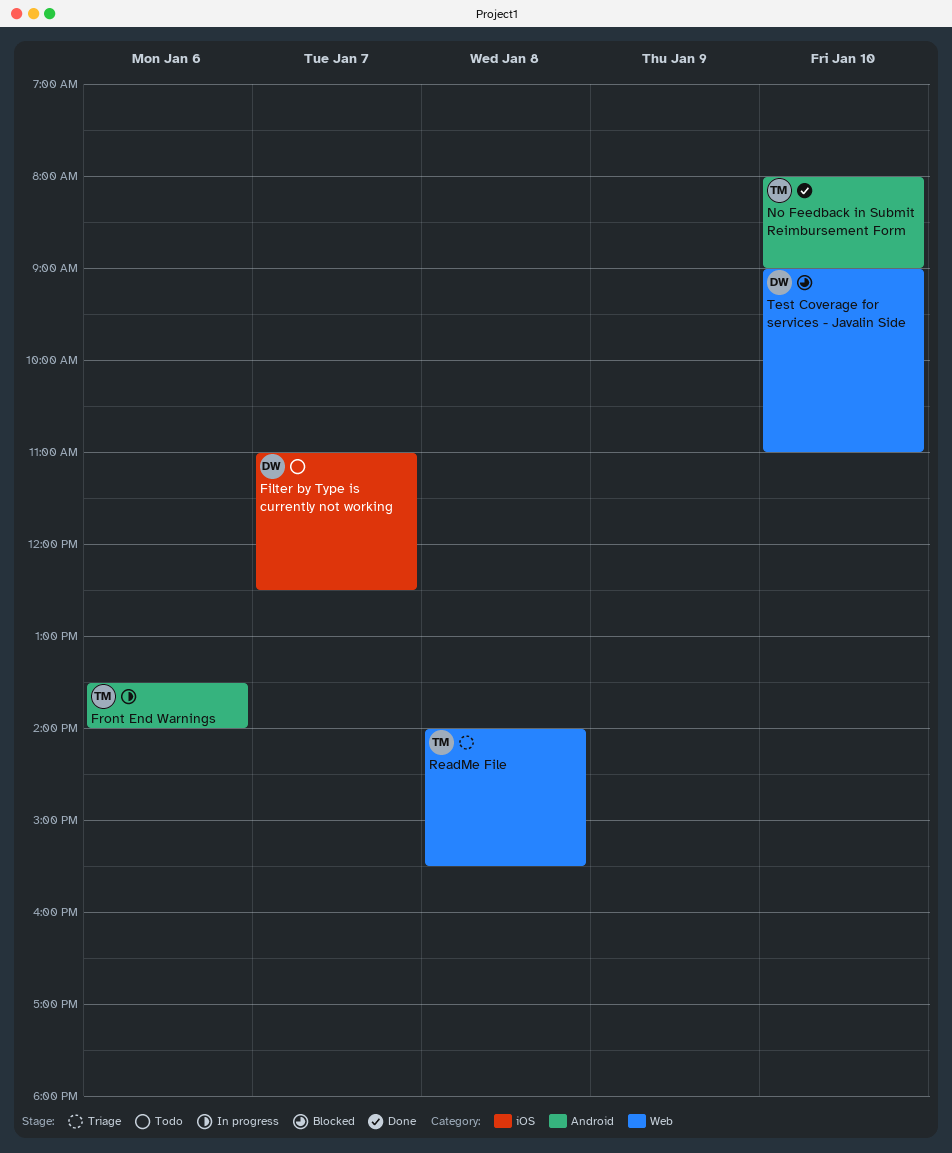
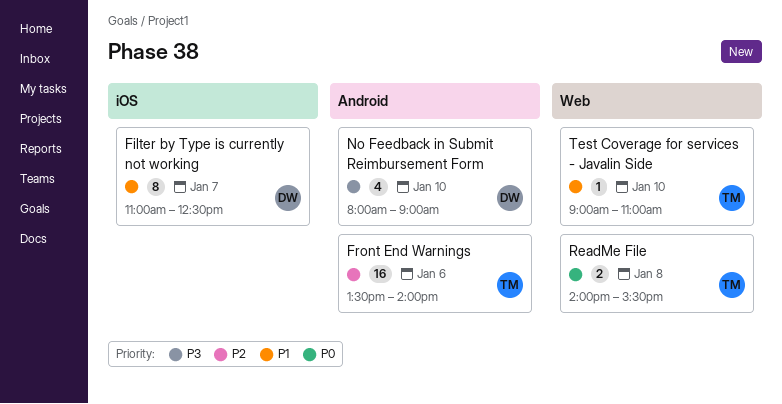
No Feedback in Submit Reimbursement Form, owner: TM -> DW
Test Coverage for services - Javalin Side, owner: DW -> TM

